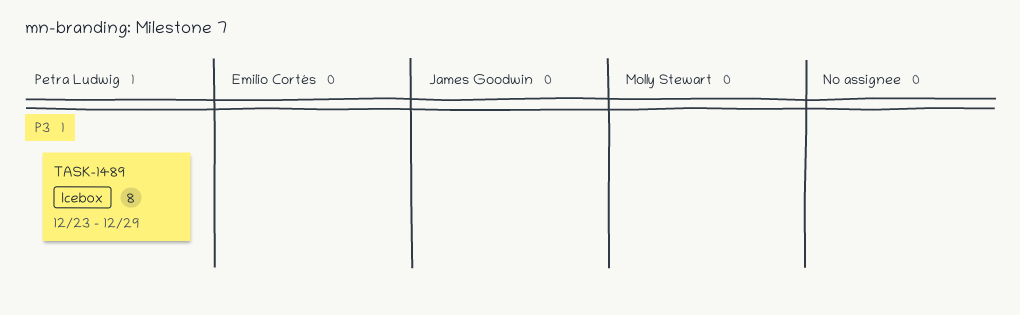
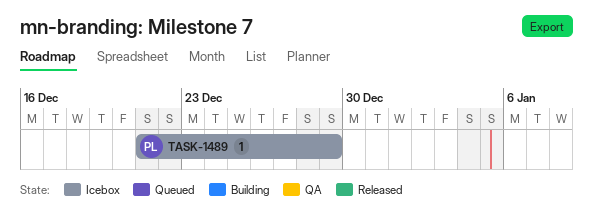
TASK-1489, estimate: 8 -> 1
TASK-1489, start: Dec 23 -> Dec 21

